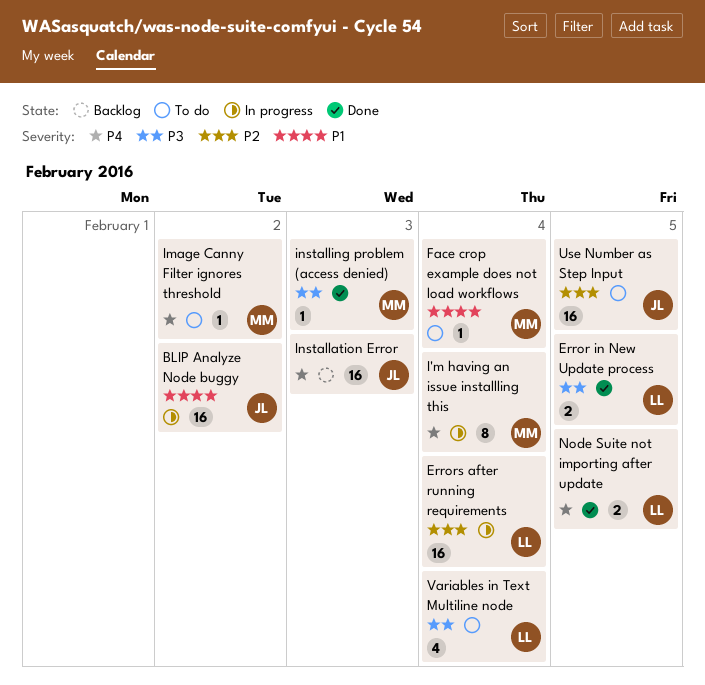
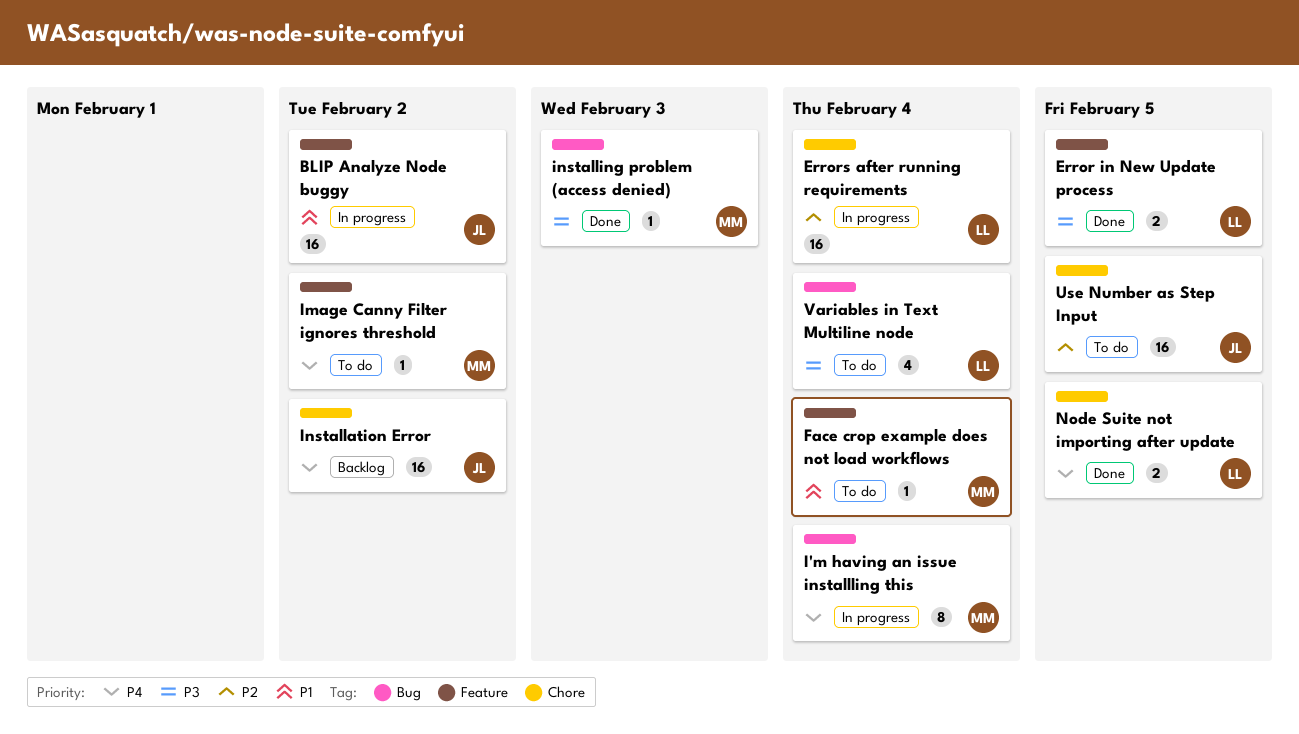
Installation Error, due: Feb 3 -> Feb 2

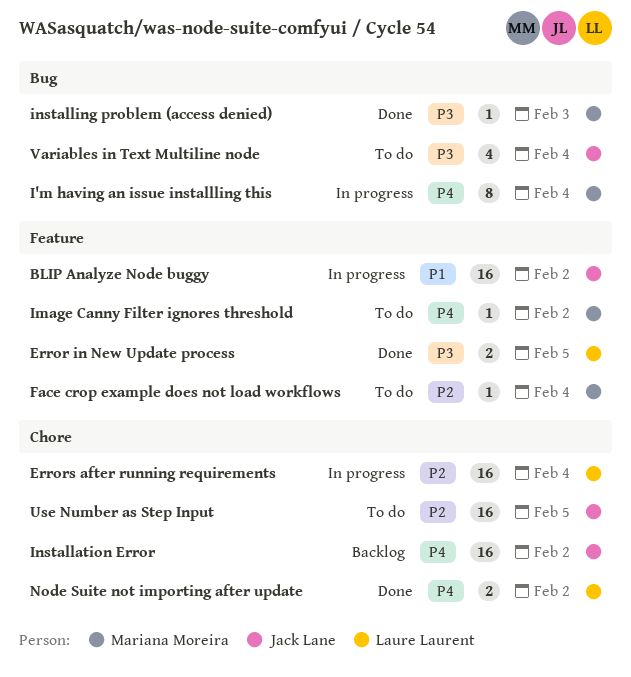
Face crop example does not load workflows, priority: P1 -> P2
Node Suite not importing after update, due: Feb 5 -> Feb 2
Variables in Text Multiline node, owner: Laure Laurent -> Jack Lane

